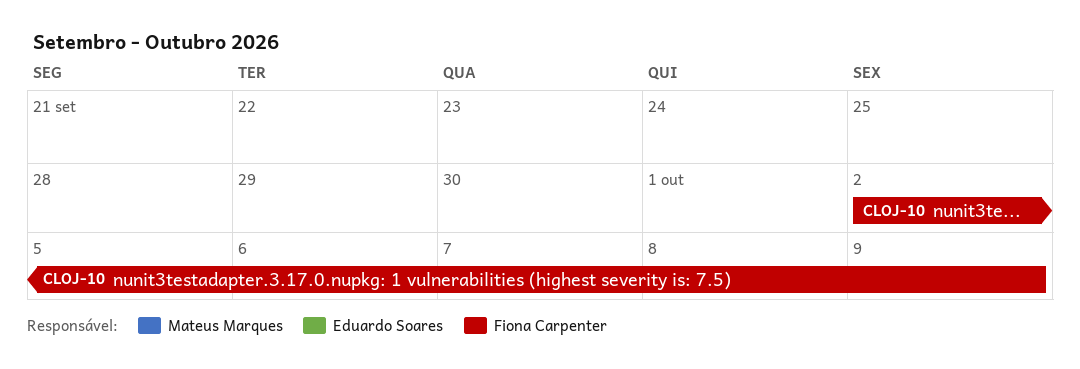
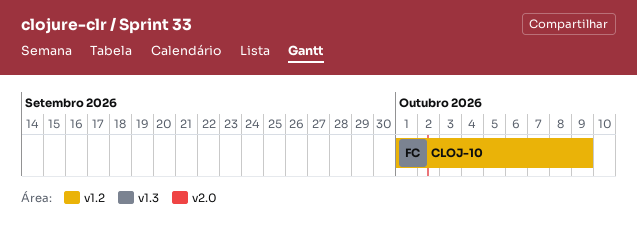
CLOJ-10, start: Oct 2 -> Oct 1

